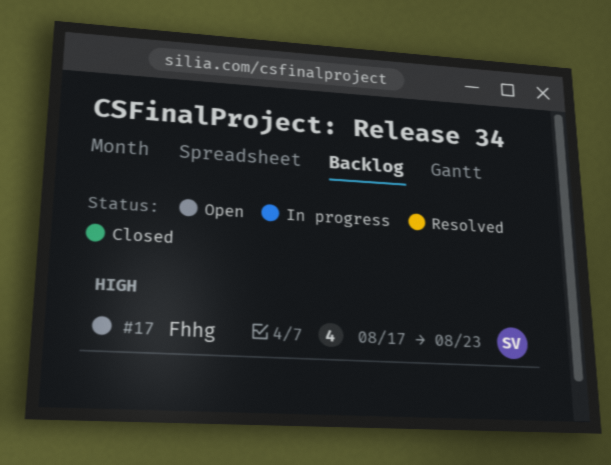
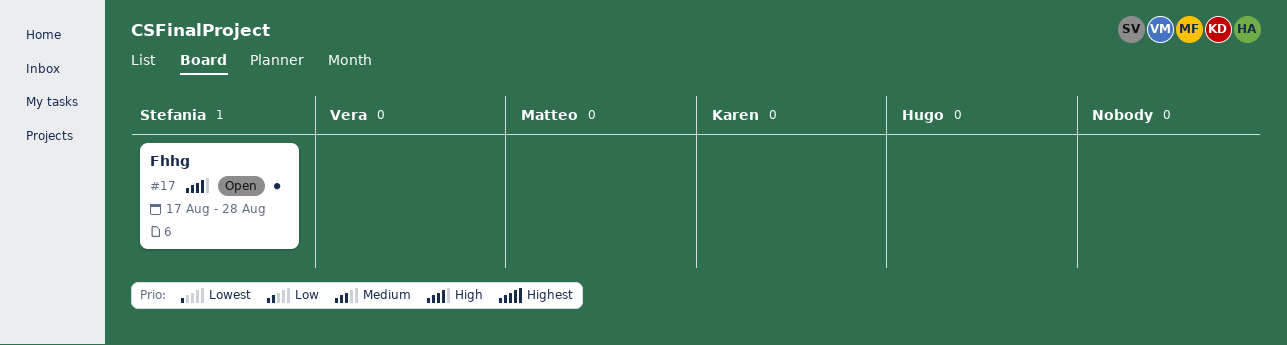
#17, estimate: 4 -> 1
#17, due: Aug 23 -> Aug 28

